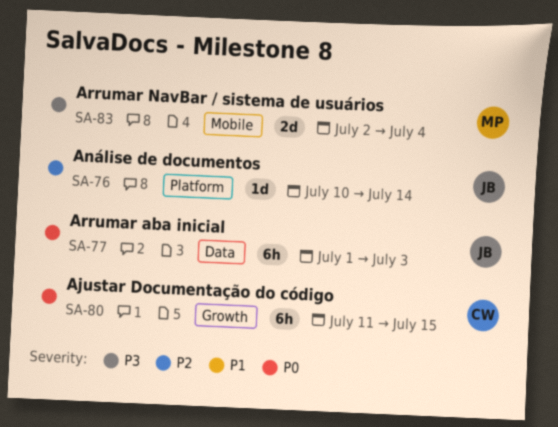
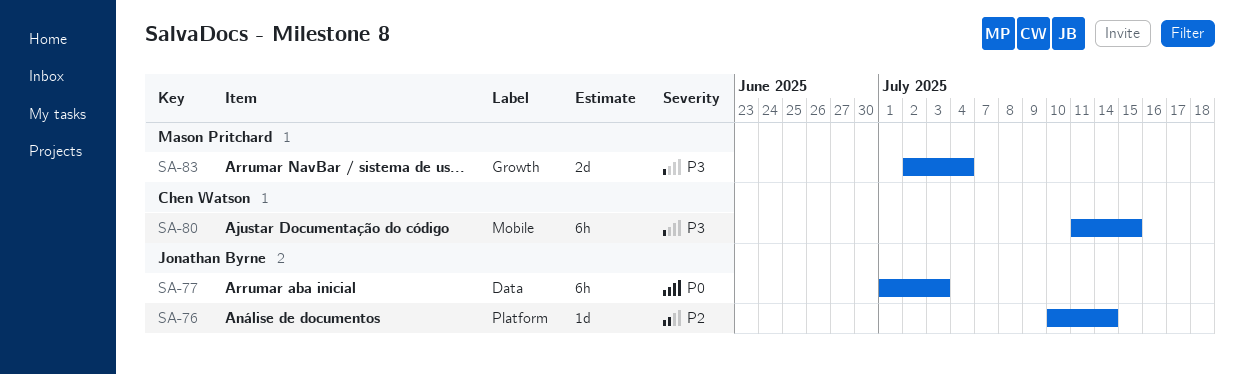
SA-80, priority: P0 -> P3
SA-80, label: Growth -> Mobile
SA-83, label: Mobile -> Growth

